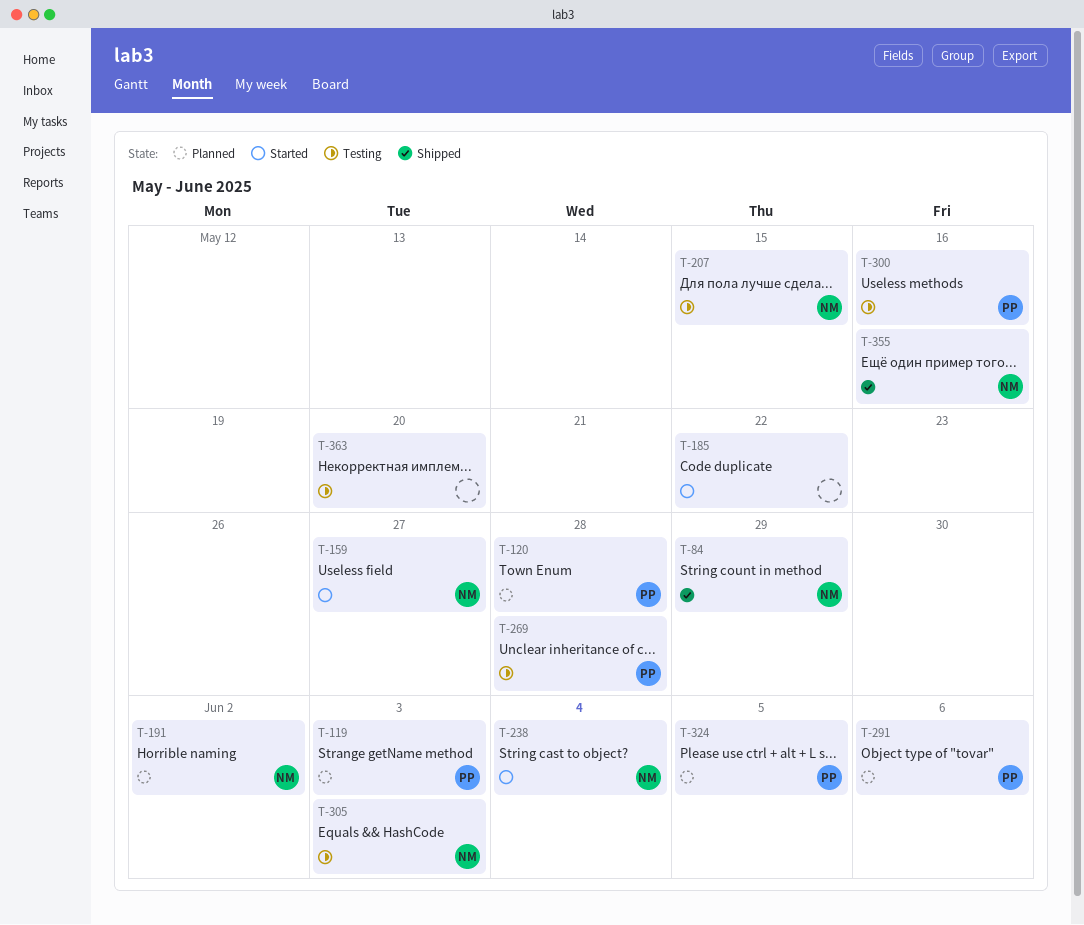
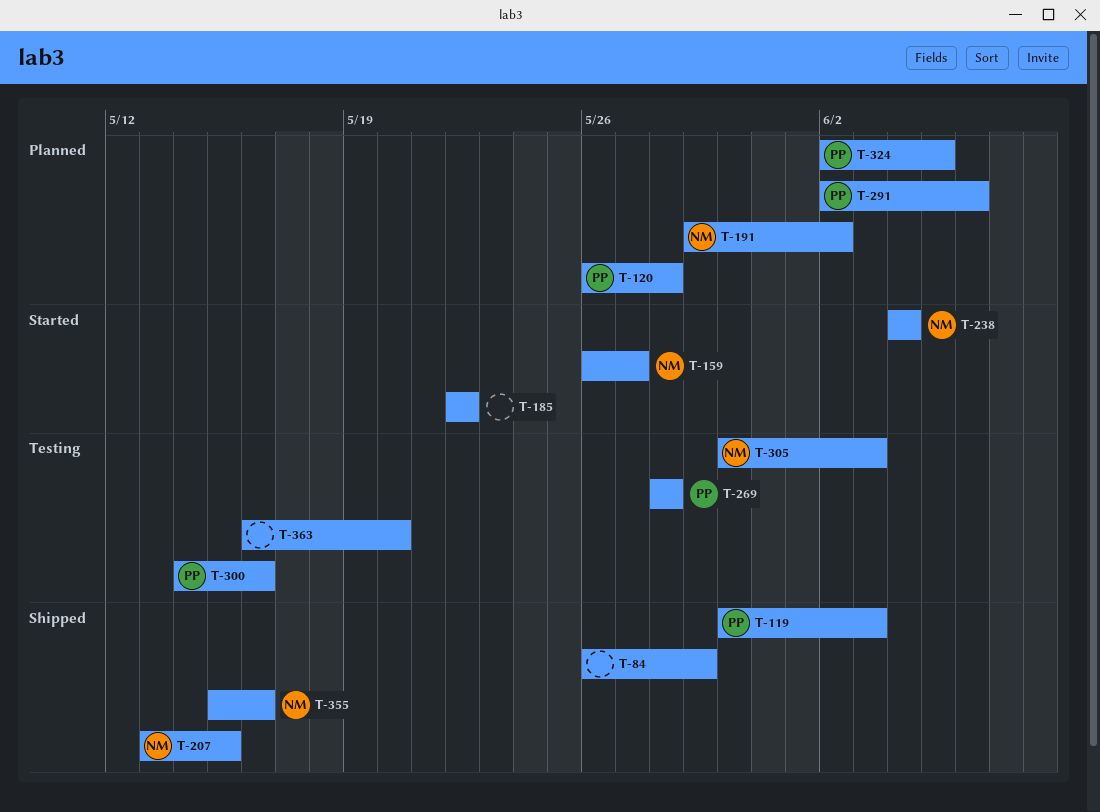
T-84, owner: NM -> none
T-119, status: Planned -> Shipped
T-207, status: Testing -> Shipped

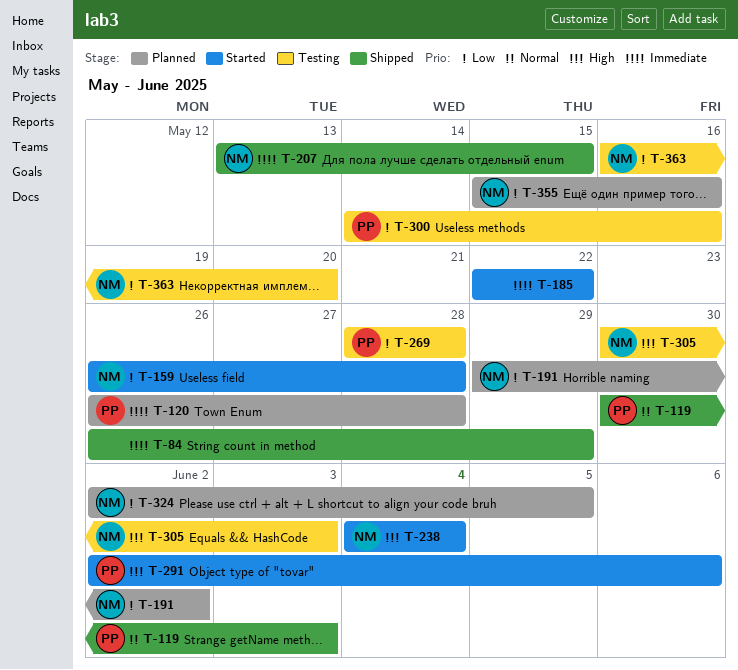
T-159, due: May 27 -> May 28
T-291, status: Planned -> Started
T-324, owner: PP -> NM
T-355, status: Shipped -> Planned
T-363, owner: none -> NM

